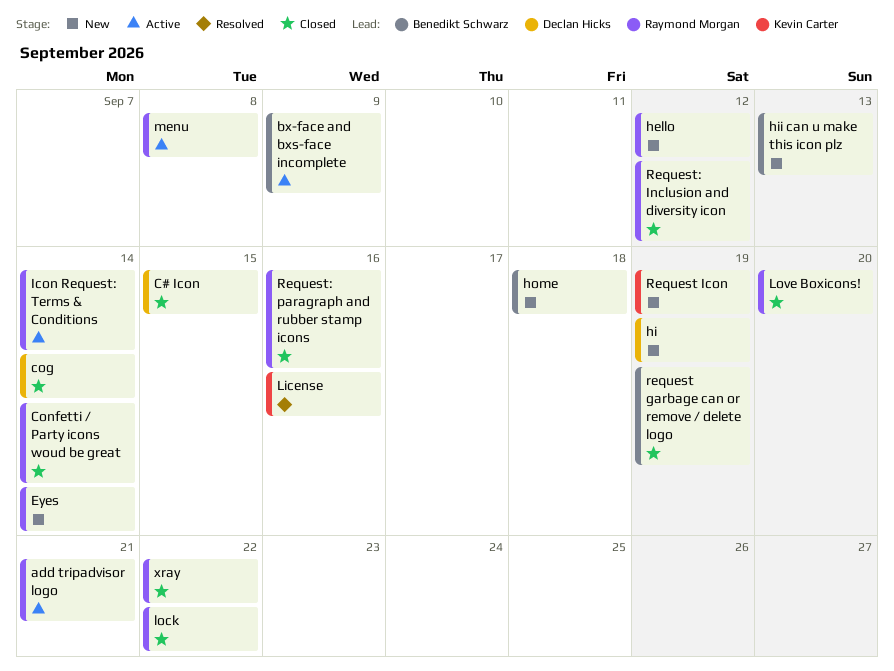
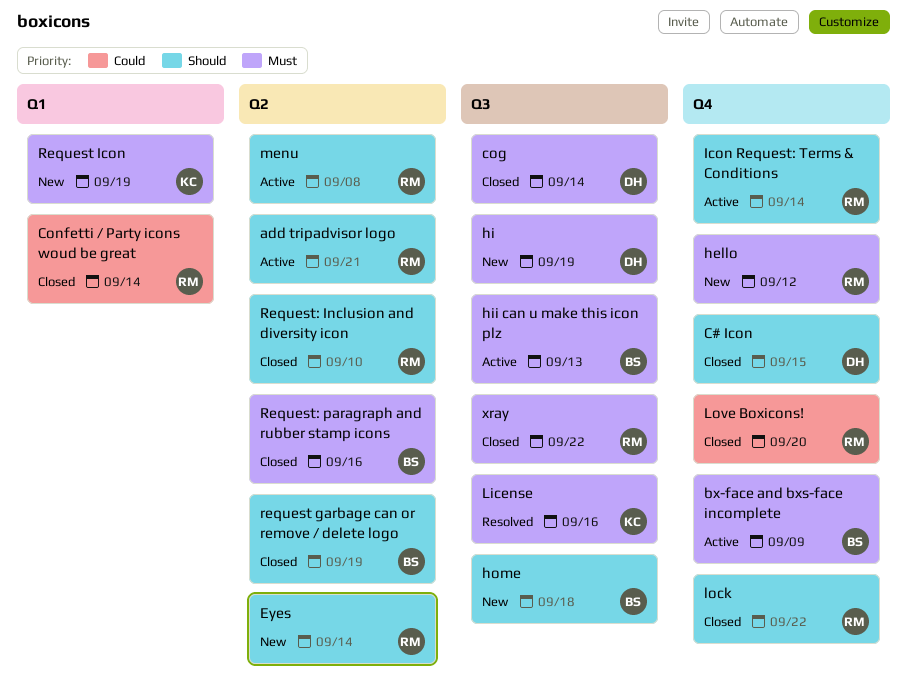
hii can u make this icon plz, status: New -> Active
Request: Inclusion and diversity icon, due: Sep 12 -> Sep 10
Request: paragraph and rubber stamp icons, owner: Raymond Morgan -> Benedikt Schwarz

